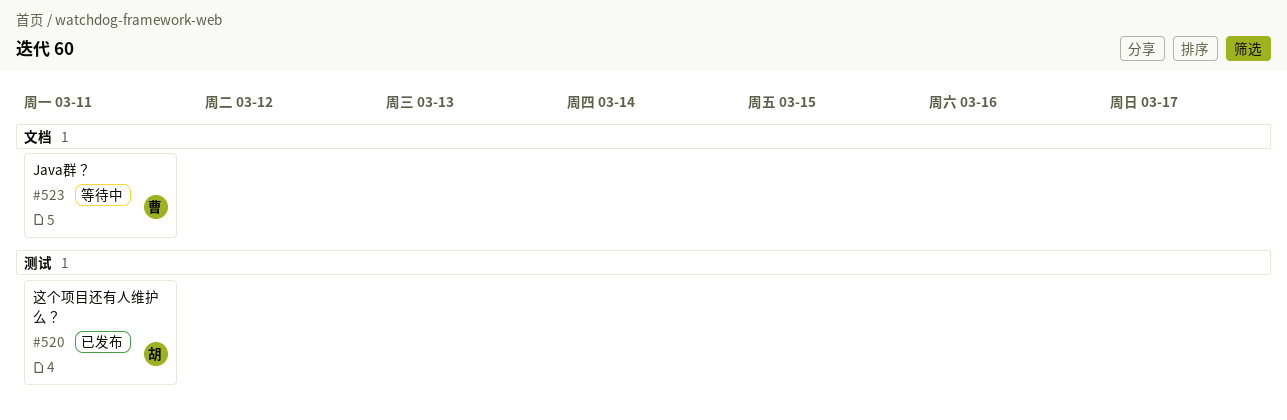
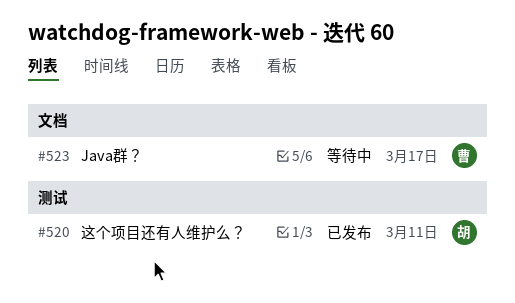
#523, due: Mar 11 -> Mar 17

